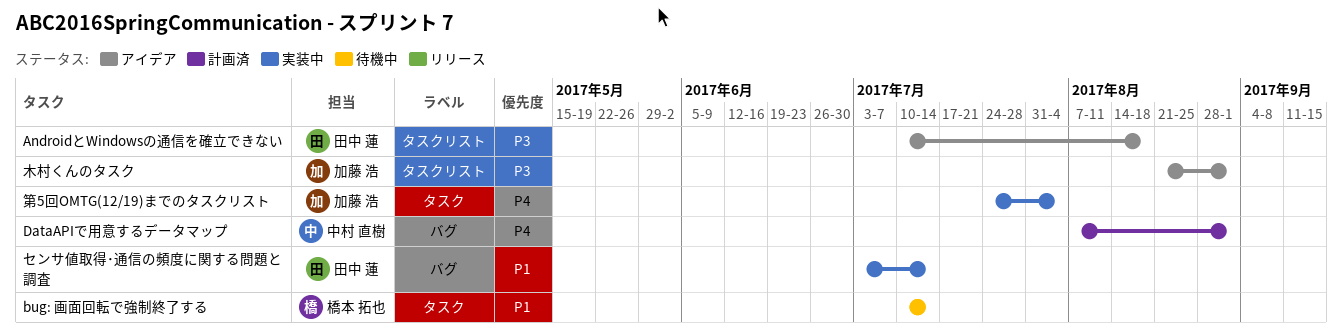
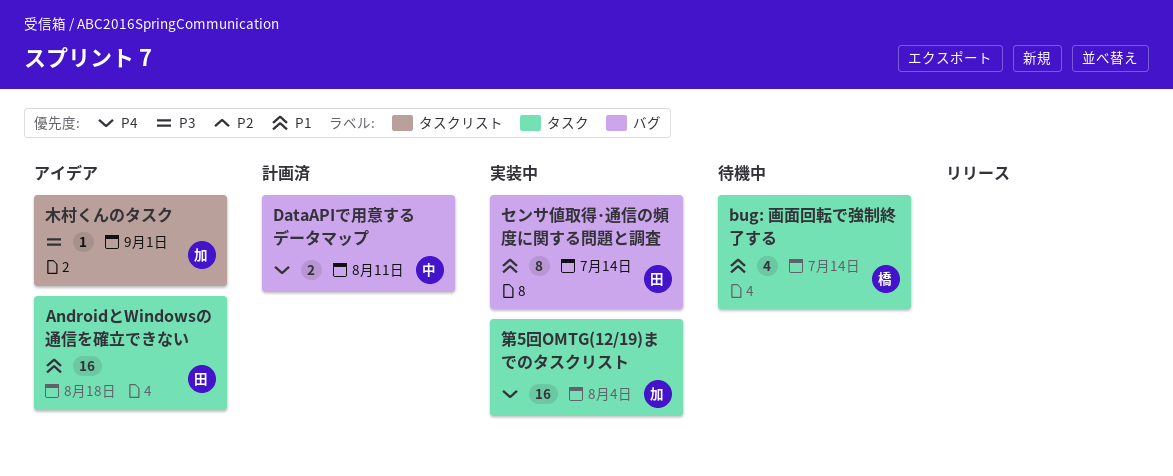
AndroidとWindowsの通信を確立できない, priority: P3 -> P1
AndroidとWindowsの通信を確立できない, label: タスクリスト -> タスク
DataAPIで用意するデータマップ, due: Sep 1 -> Aug 11

